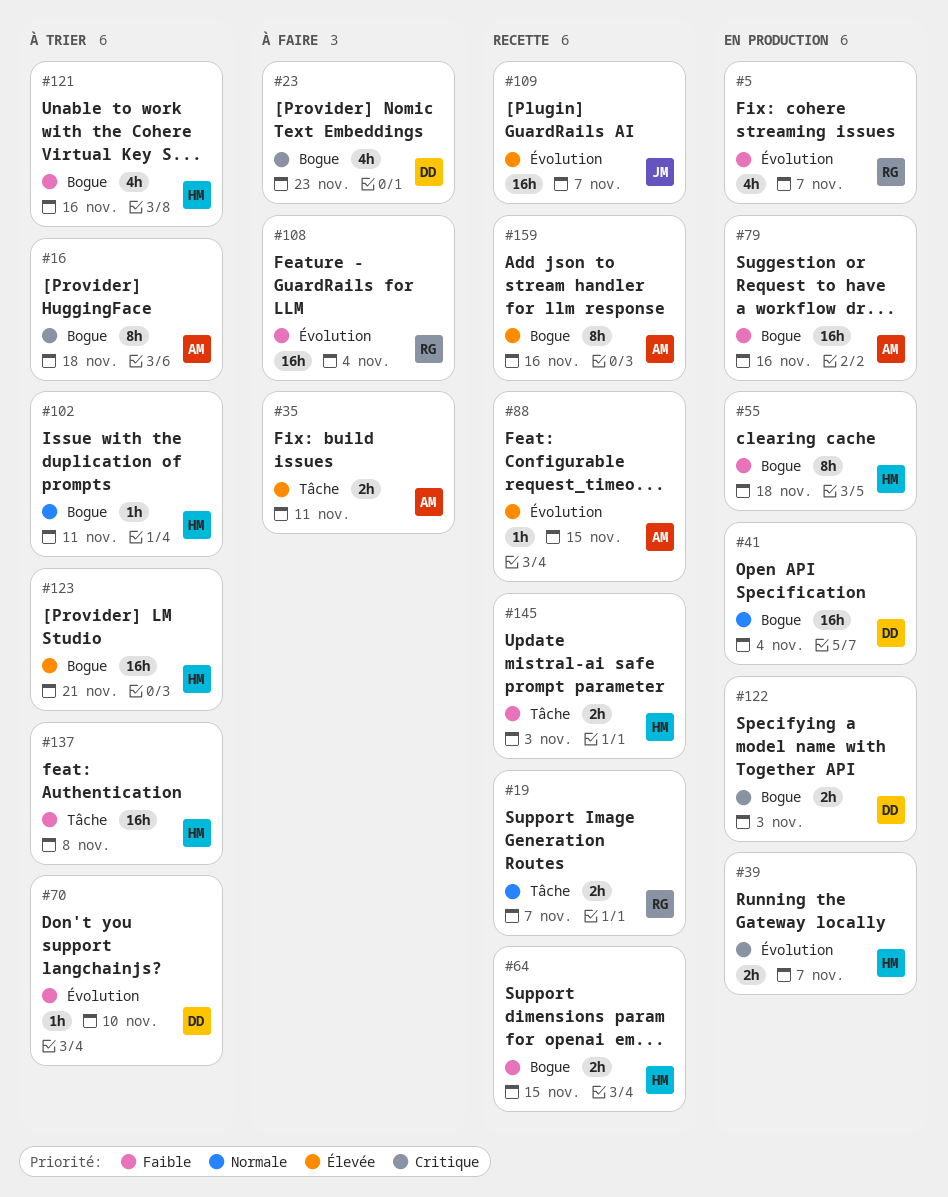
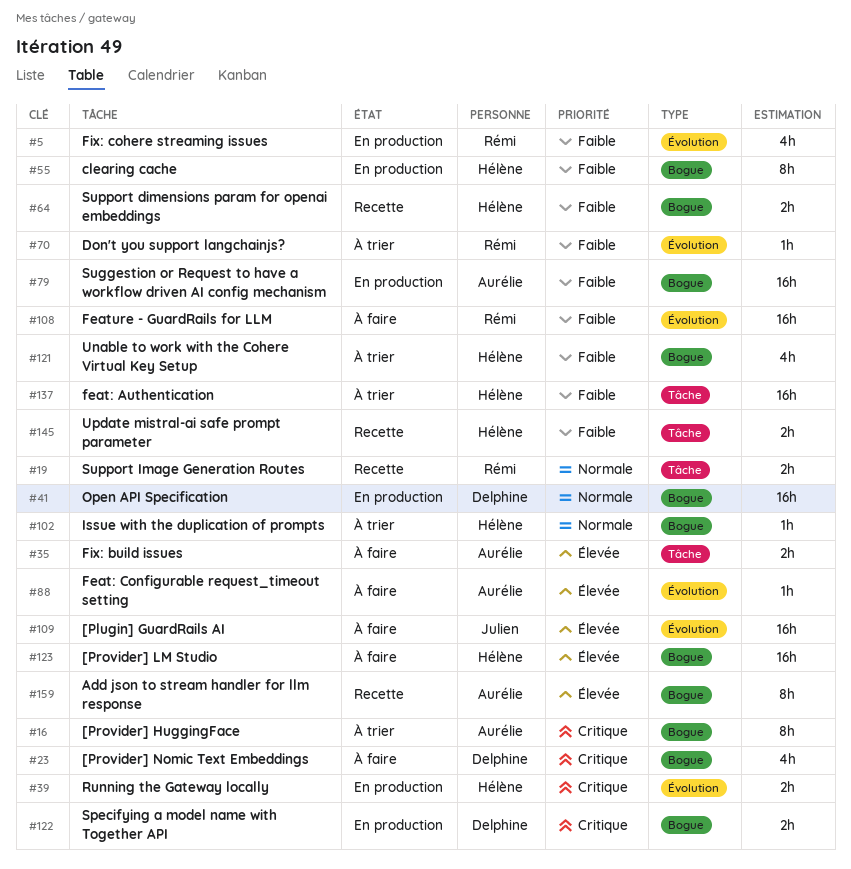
#70, owner: Delphine -> Rémi
#88, status: Recette -> À faire
#109, status: Recette -> À faire
#123, status: À trier -> À faire

